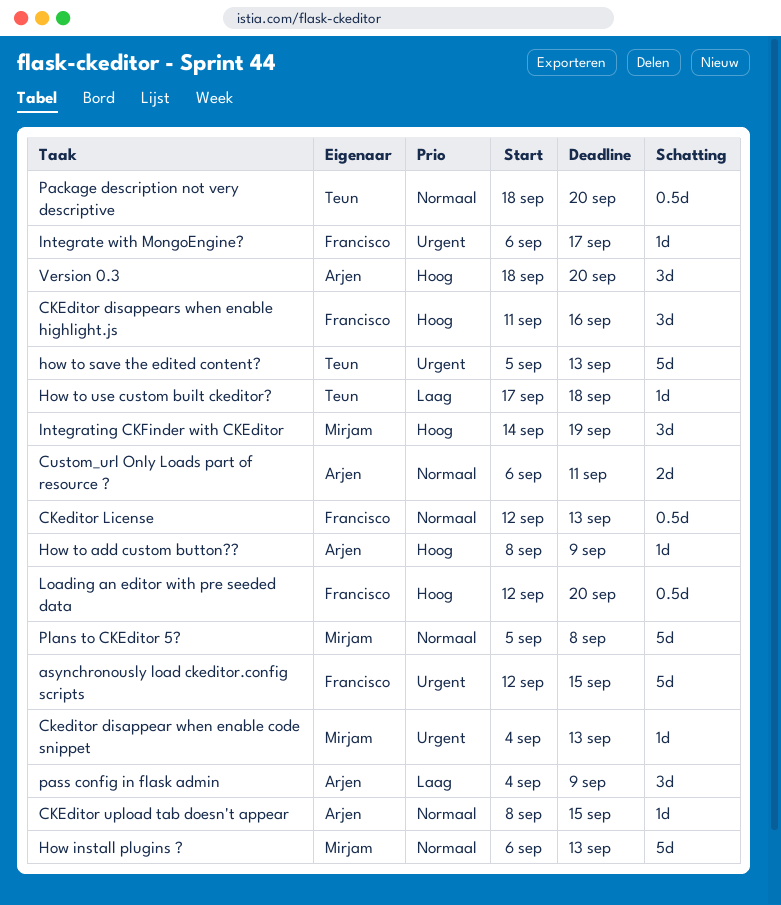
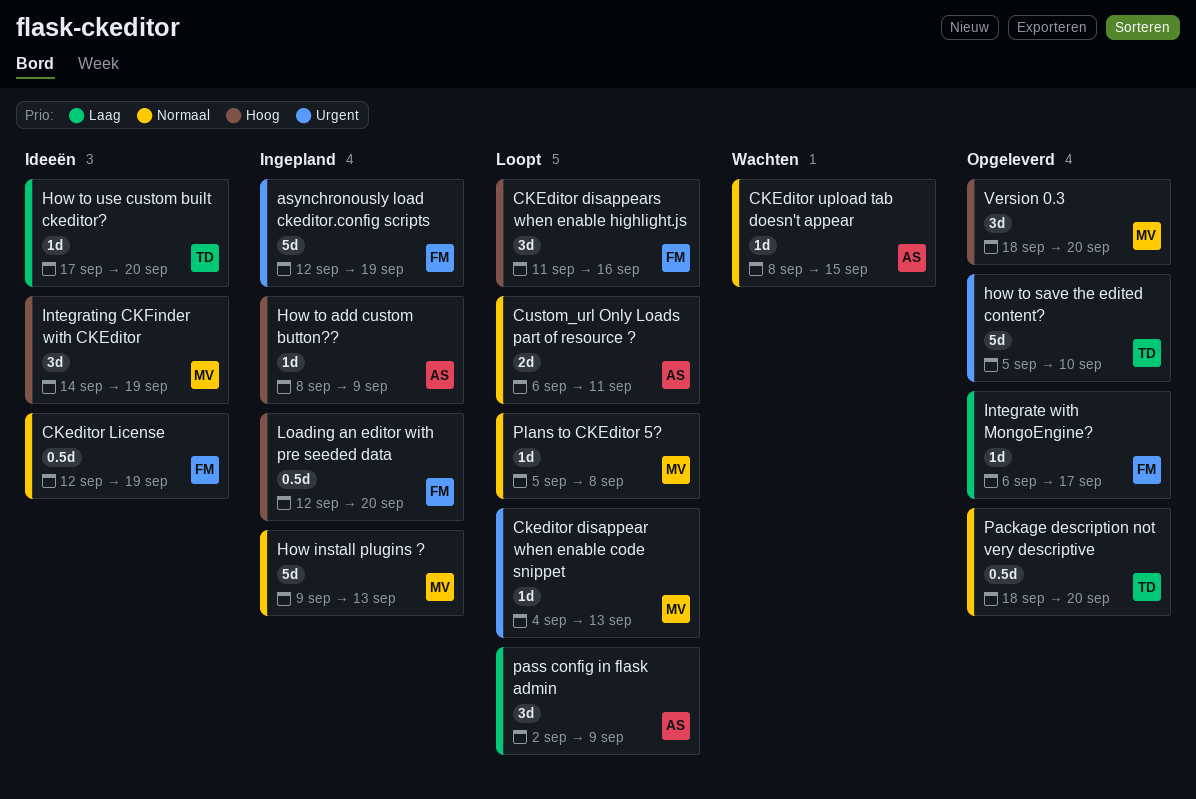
asynchronously load ckeditor.config scripts, due: Sep 15 -> Sep 19
CKeditor License, due: Sep 13 -> Sep 19
How install plugins ?, start: Sep 6 -> Sep 9
how to save the edited content?, due: Sep 13 -> Sep 10
How to use custom built ckeditor?, due: Sep 18 -> Sep 20
Integrate with MongoEngine?, priority: Urgent -> Laag
pass config in flask admin, start: Sep 4 -> Sep 2
Plans to CKEditor 5?, estimate: 5d -> 1d
Version 0.3, owner: Arjen -> Mirjam

